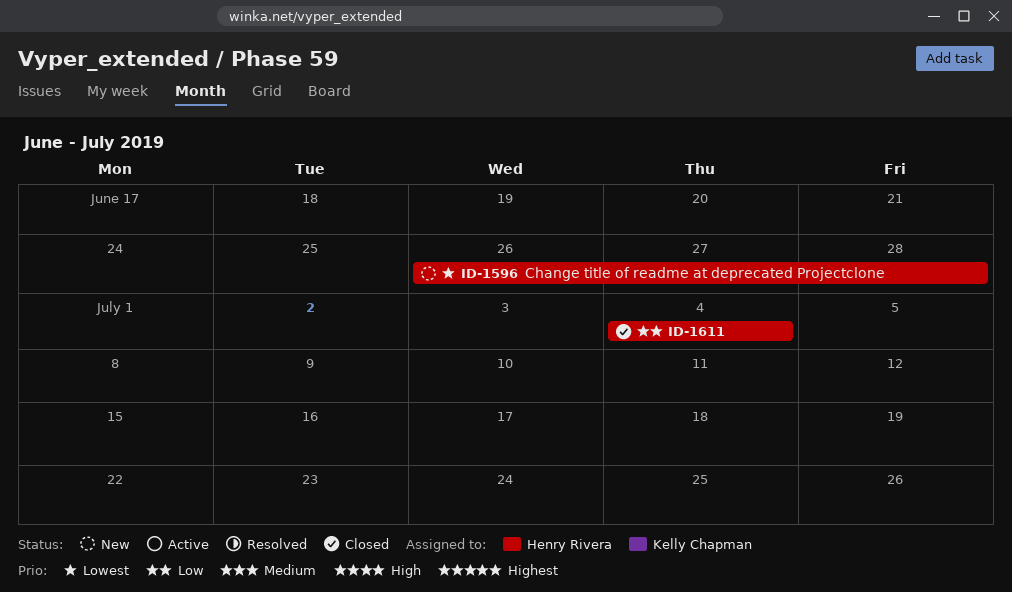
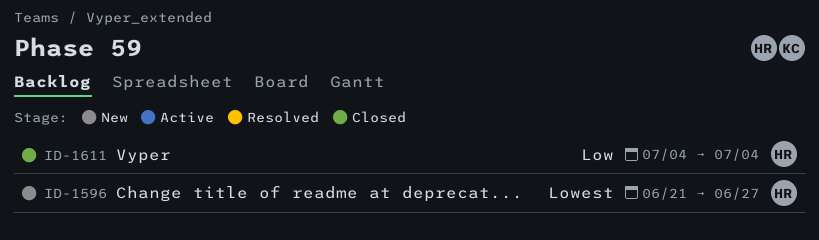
ID-1596, start: Jun 26 -> Jun 21
ID-1596, due: Jun 28 -> Jun 27

